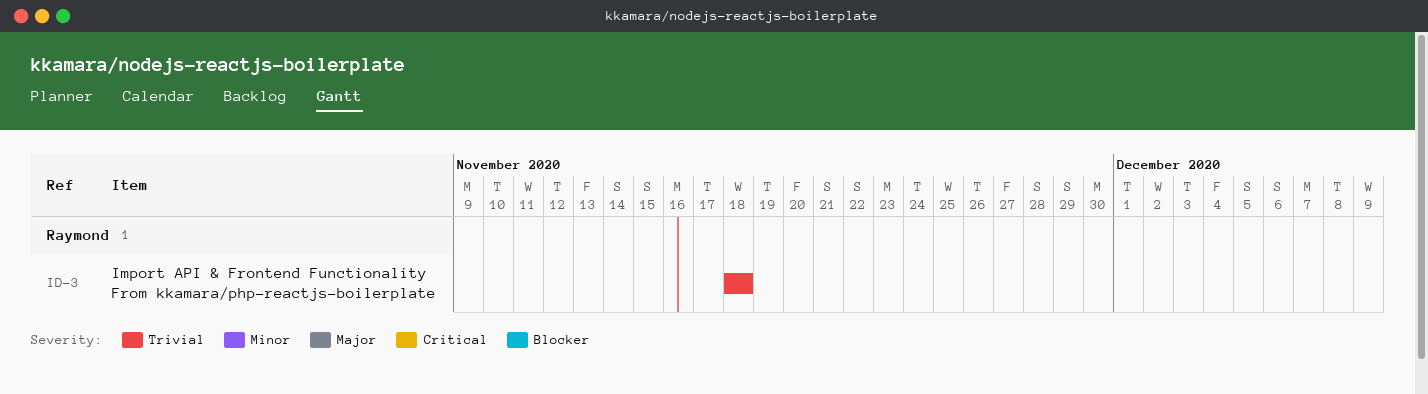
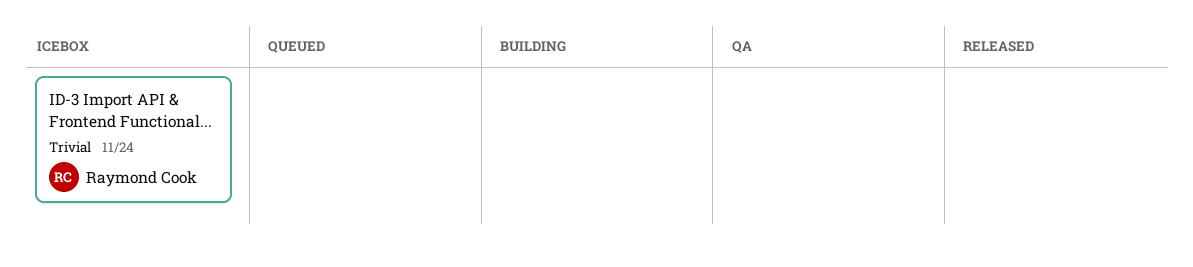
ID-3, due: Nov 18 -> Nov 24

